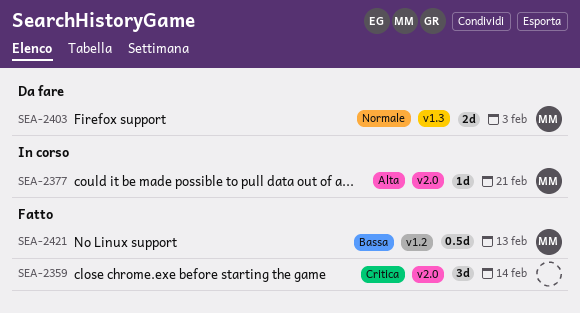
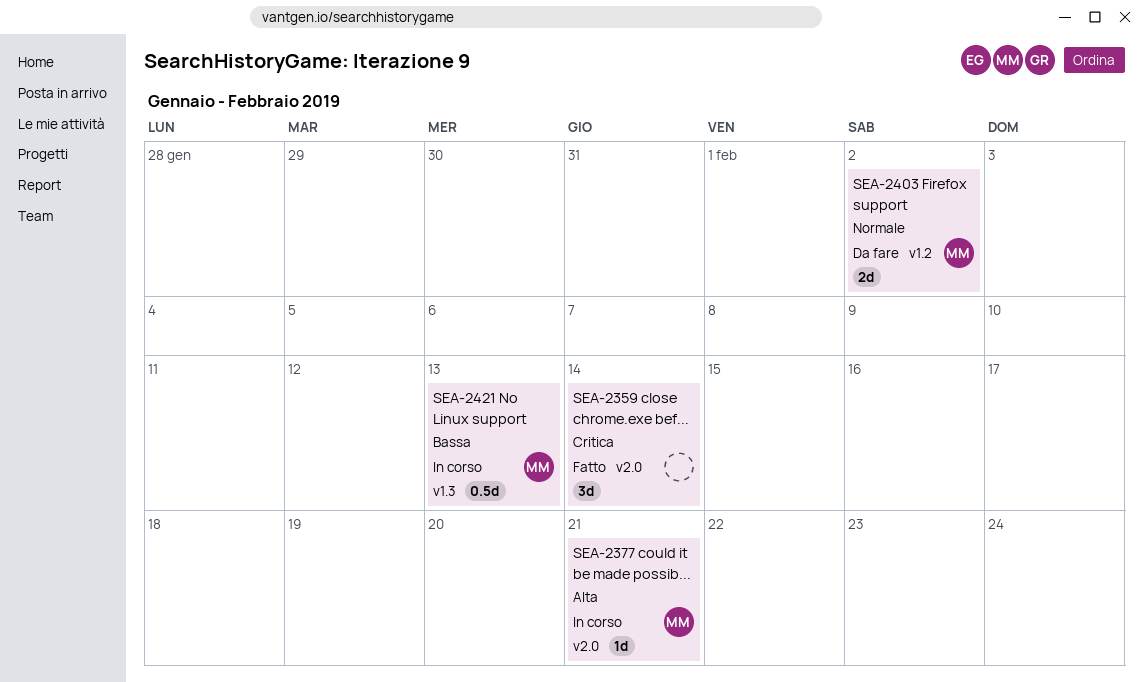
SEA-2403, label: v1.3 -> v1.2
SEA-2403, due: Feb 3 -> Feb 2
SEA-2421, status: Fatto -> In corso
SEA-2421, label: v1.2 -> v1.3

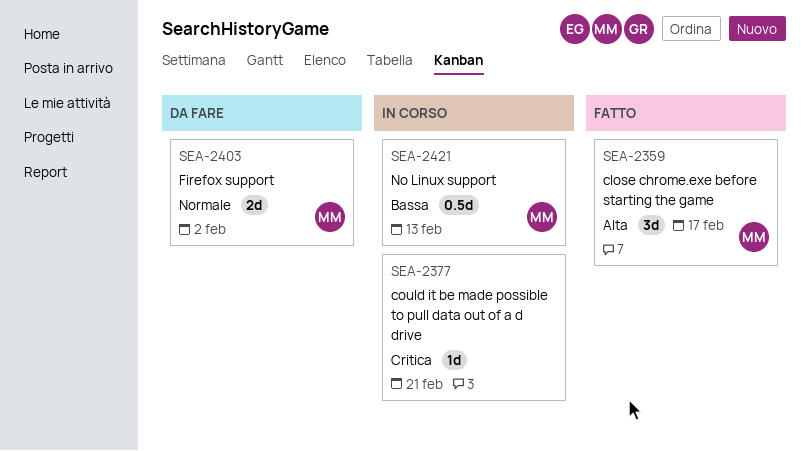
SEA-2359, owner: none -> MM
SEA-2359, priority: Critica -> Alta
SEA-2359, due: Feb 14 -> Feb 17
SEA-2377, owner: MM -> none
SEA-2377, priority: Alta -> Critica

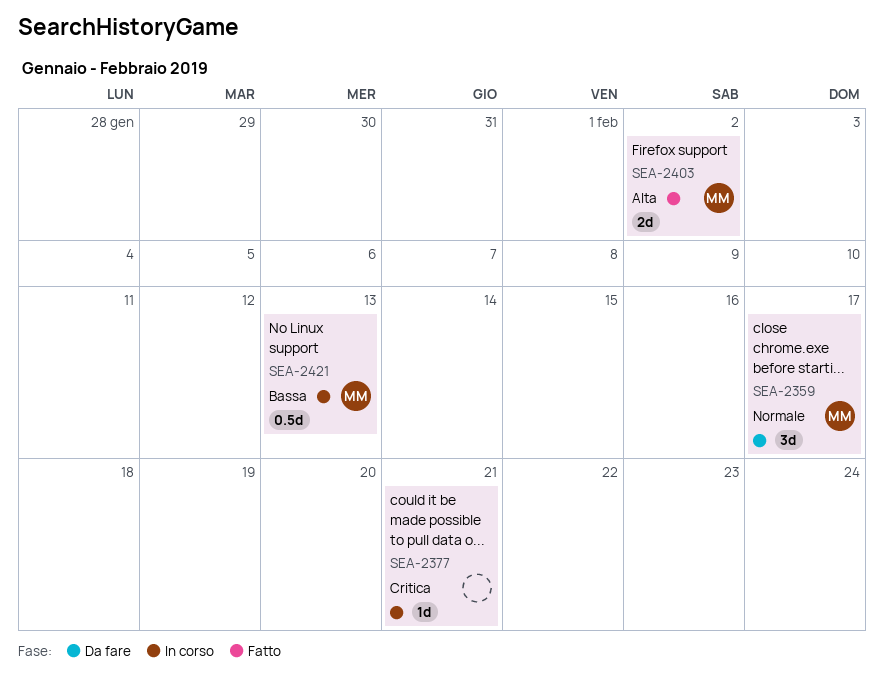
SEA-2359, status: Fatto -> Da fare
SEA-2359, priority: Alta -> Normale
SEA-2403, status: Da fare -> Fatto
SEA-2403, priority: Normale -> Alta

